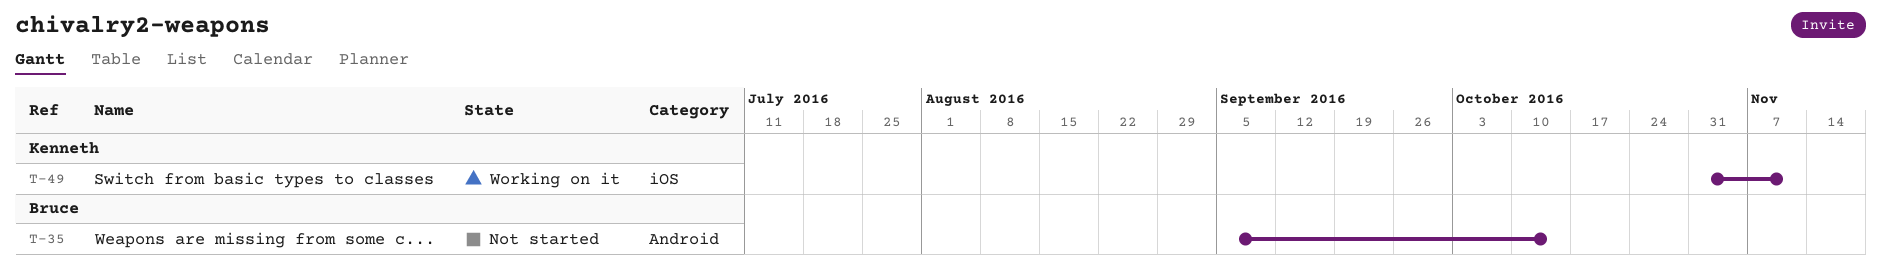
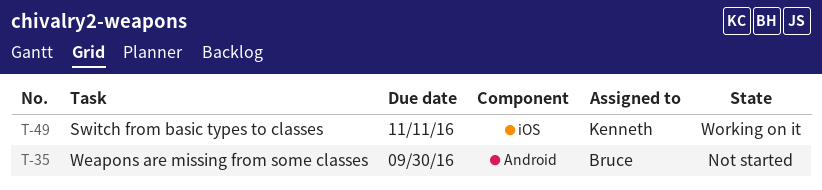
T-35, due: Oct 14 -> Sep 30

